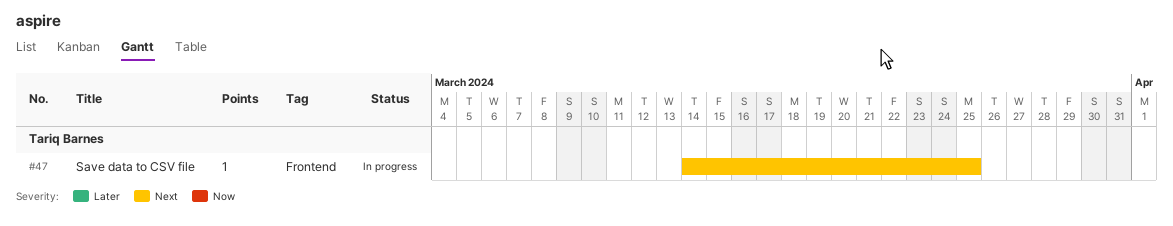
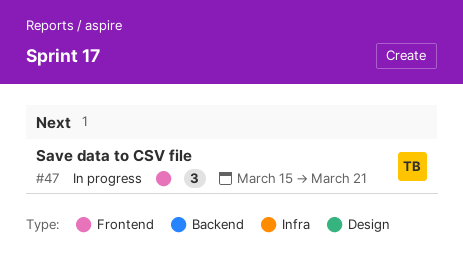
#47, estimate: 1 -> 3
#47, start: Mar 14 -> Mar 15
#47, due: Mar 25 -> Mar 21

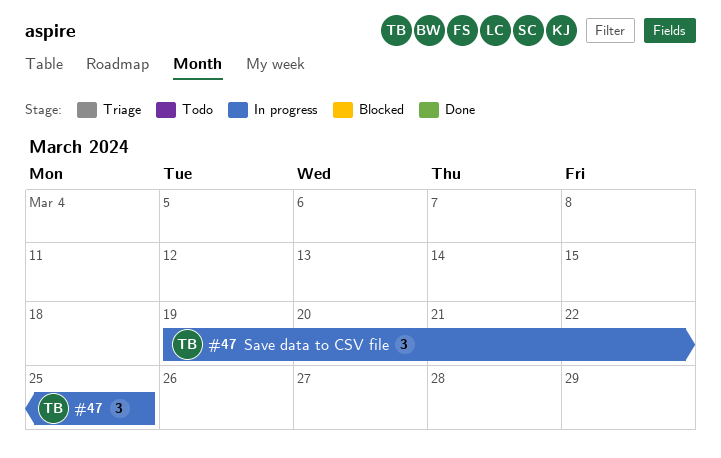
#47, start: Mar 15 -> Mar 19
#47, due: Mar 21 -> Mar 25

